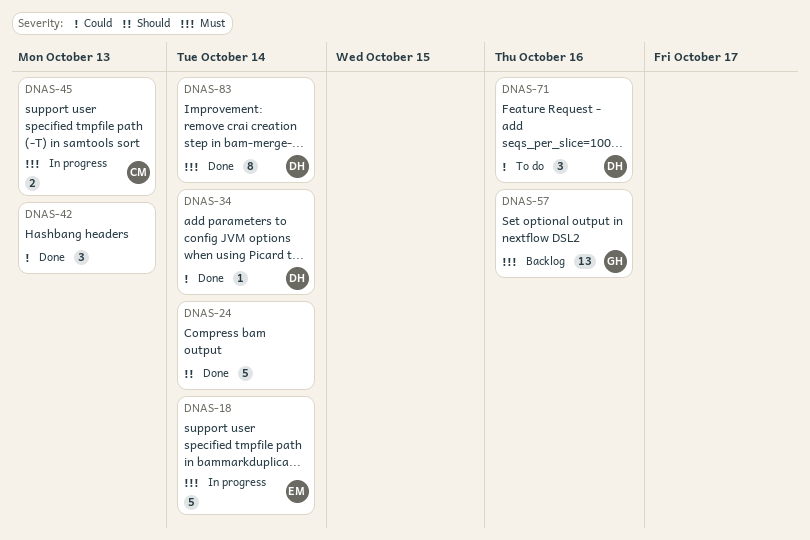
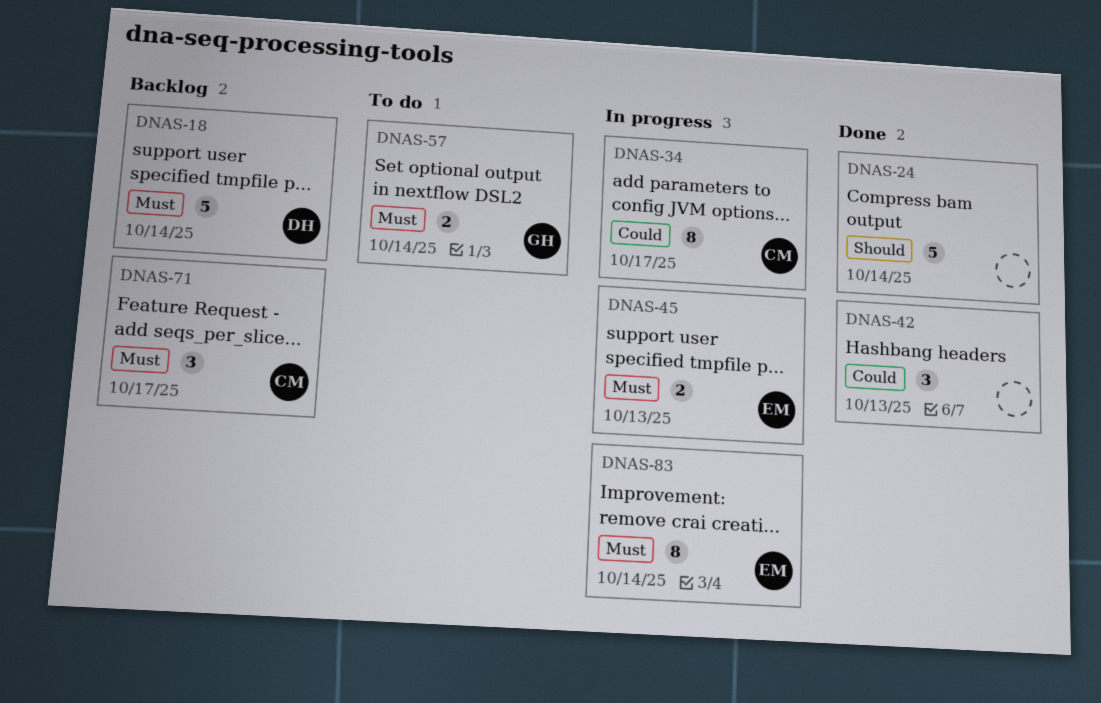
DNAS-18, status: In progress -> Backlog
DNAS-18, owner: EM -> DH
DNAS-34, status: Done -> In progress
DNAS-34, owner: DH -> CM
DNAS-34, estimate: 1 -> 8
DNAS-34, due: Oct 14 -> Oct 17
DNAS-45, owner: CM -> EM
DNAS-57, status: Backlog -> To do
DNAS-57, estimate: 13 -> 2
DNAS-57, due: Oct 16 -> Oct 14
DNAS-71, status: To do -> Backlog
DNAS-71, owner: DH -> CM
DNAS-71, priority: Could -> Must
DNAS-71, due: Oct 16 -> Oct 17
DNAS-83, status: Done -> In progress
DNAS-83, owner: DH -> EM

